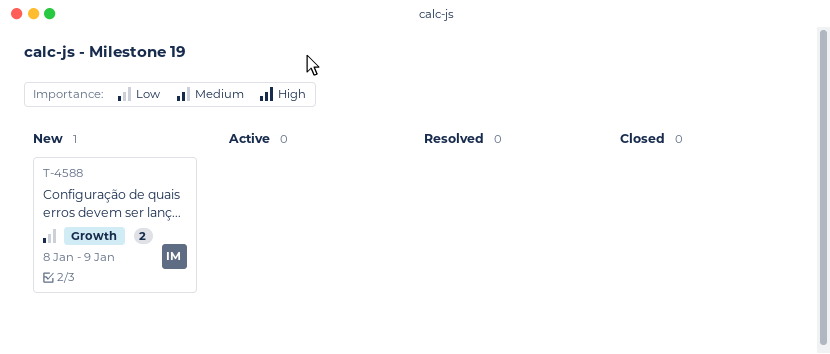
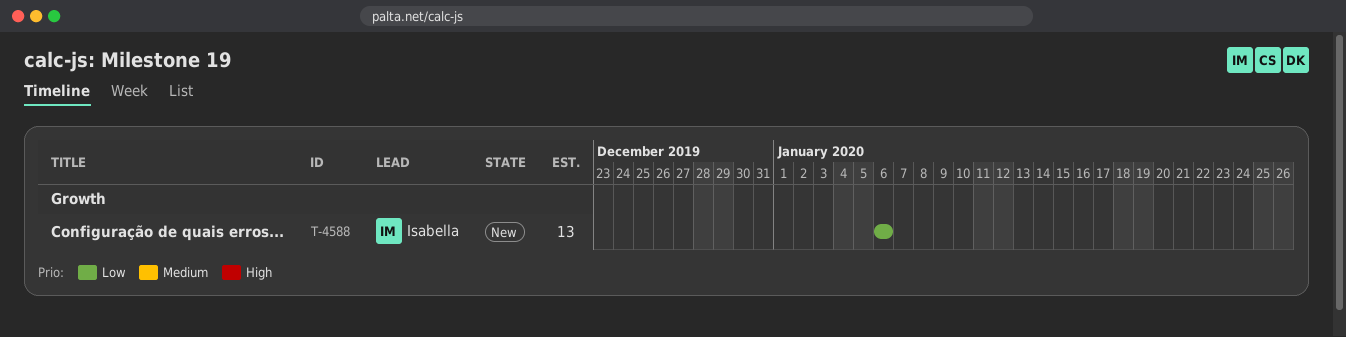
T-4588, estimate: 2 -> 13
T-4588, start: Jan 8 -> Jan 6
T-4588, due: Jan 9 -> Jan 6

